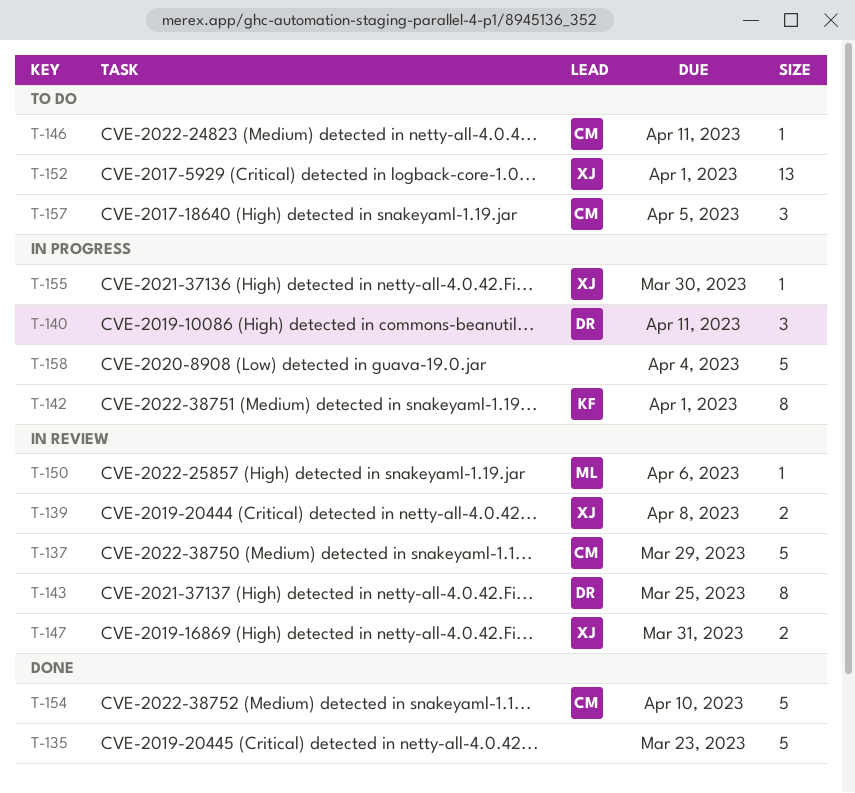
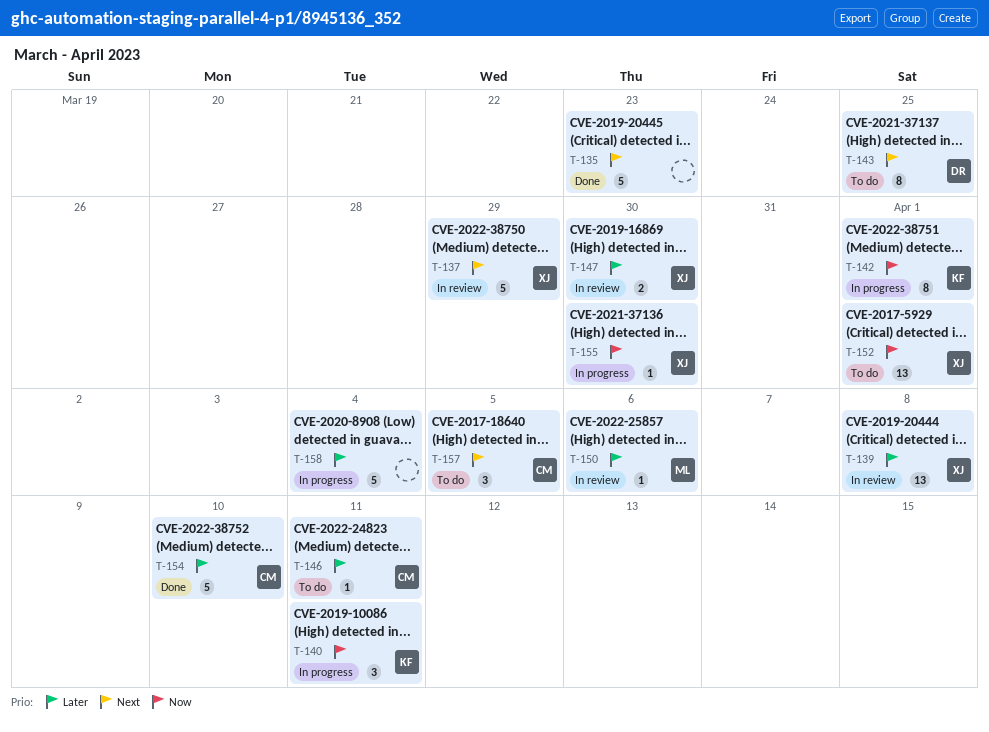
T-137, owner: CM -> XJ
T-139, estimate: 2 -> 13
T-140, owner: DR -> KF
T-143, status: In review -> To do
T-147, due: Mar 31 -> Mar 30

